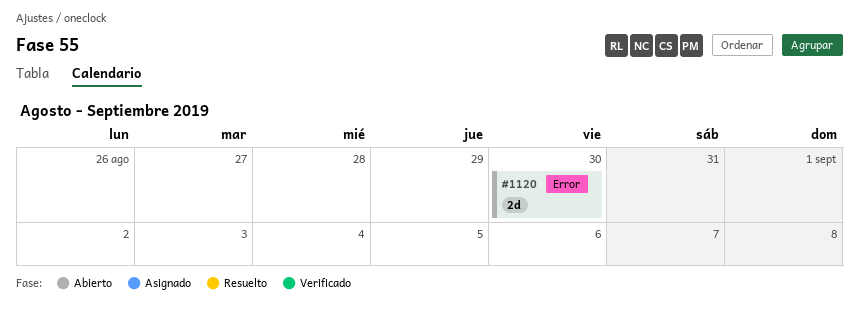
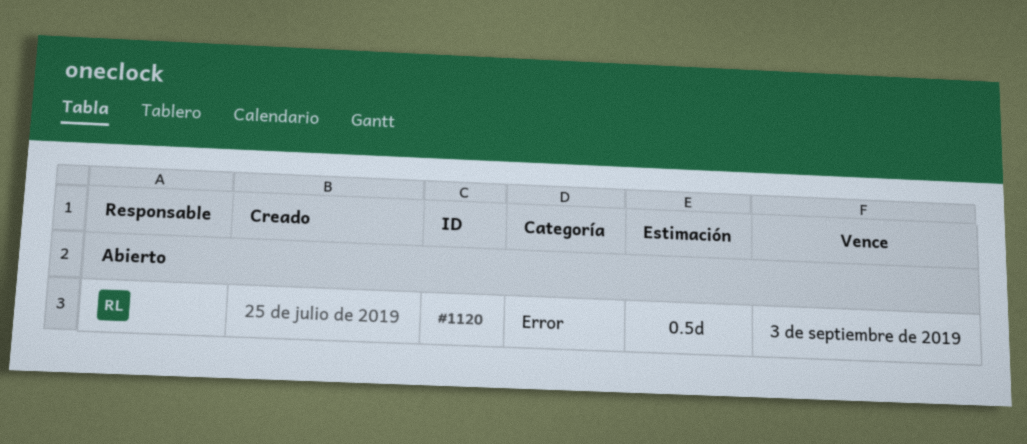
#1120, estimate: 2d -> 0.5d
#1120, due: Aug 30 -> Sep 3

